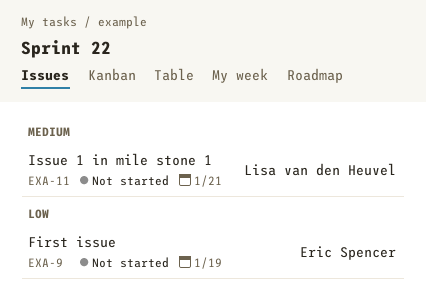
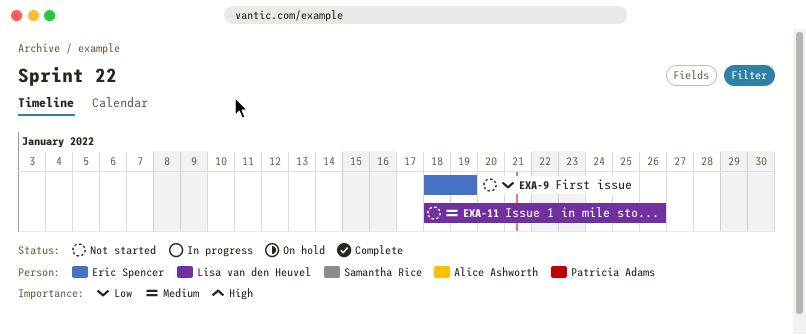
EXA-11, due: Jan 21 -> Jan 26

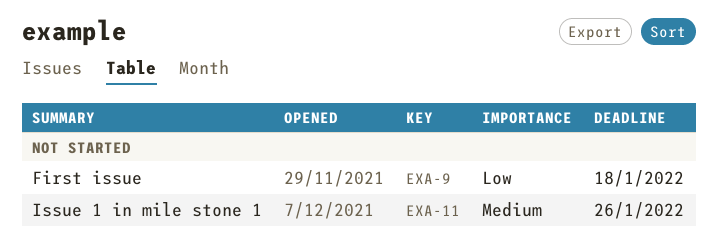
EXA-9, due: Jan 19 -> Jan 18

